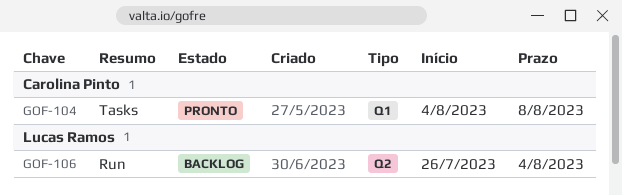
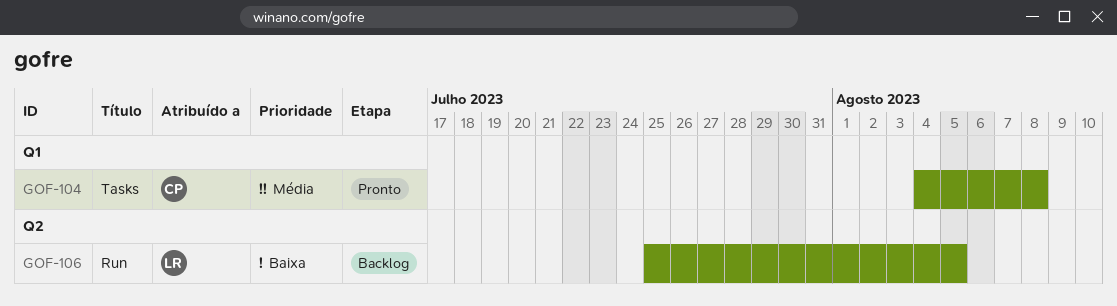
GOF-106, start: Jul 26 -> Jul 25
GOF-106, due: Aug 4 -> Aug 5

